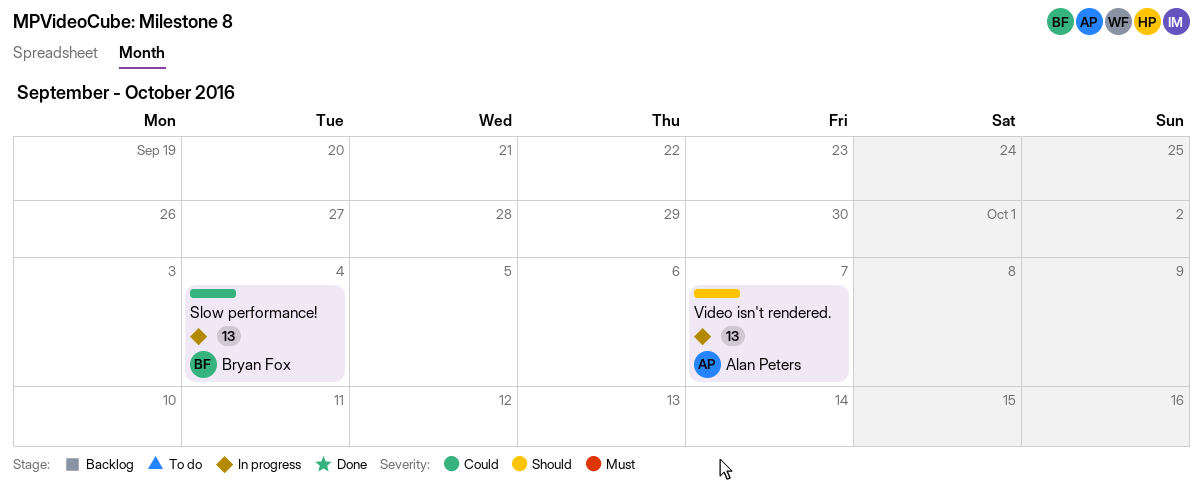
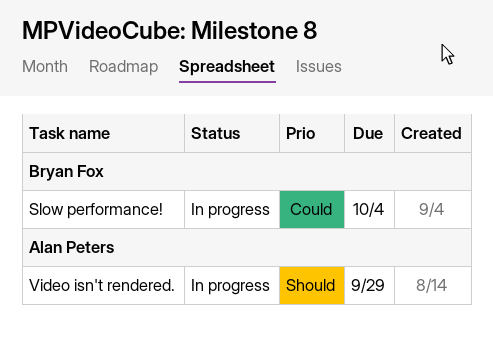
Video isn't rendered., due: Oct 7 -> Sep 29

